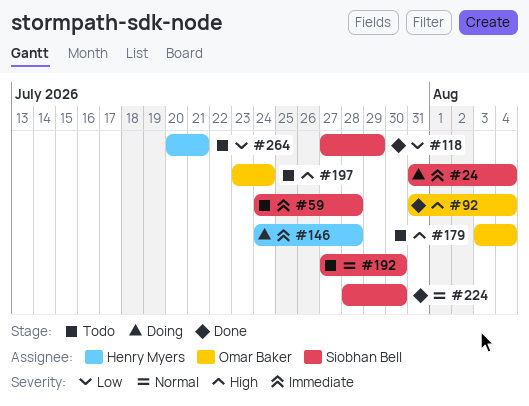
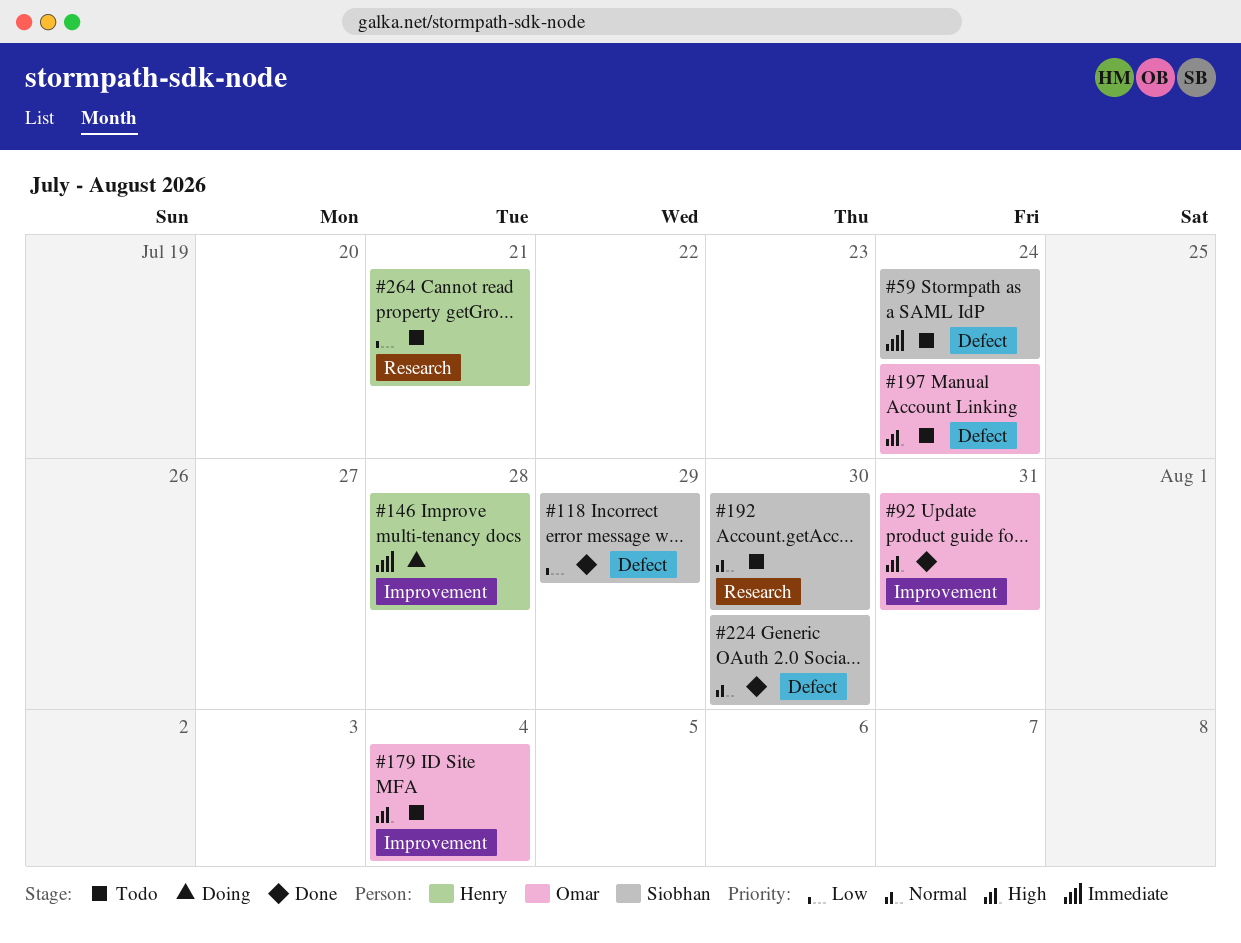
#24: present -> none
#59, due: Jul 28 -> Jul 24
#92, due: Aug 4 -> Jul 31

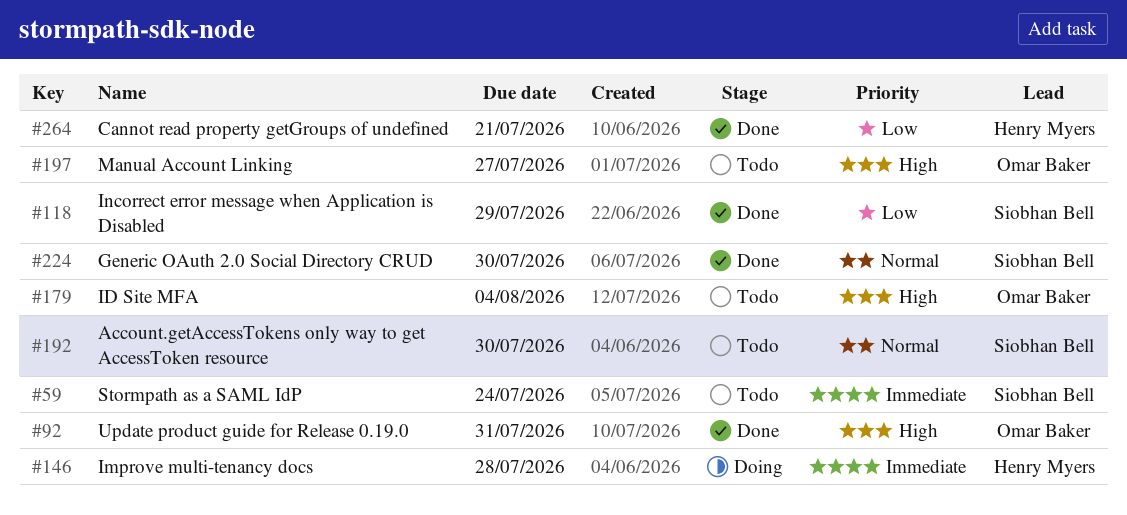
#197, due: Jul 24 -> Jul 27
#264, status: Todo -> Done

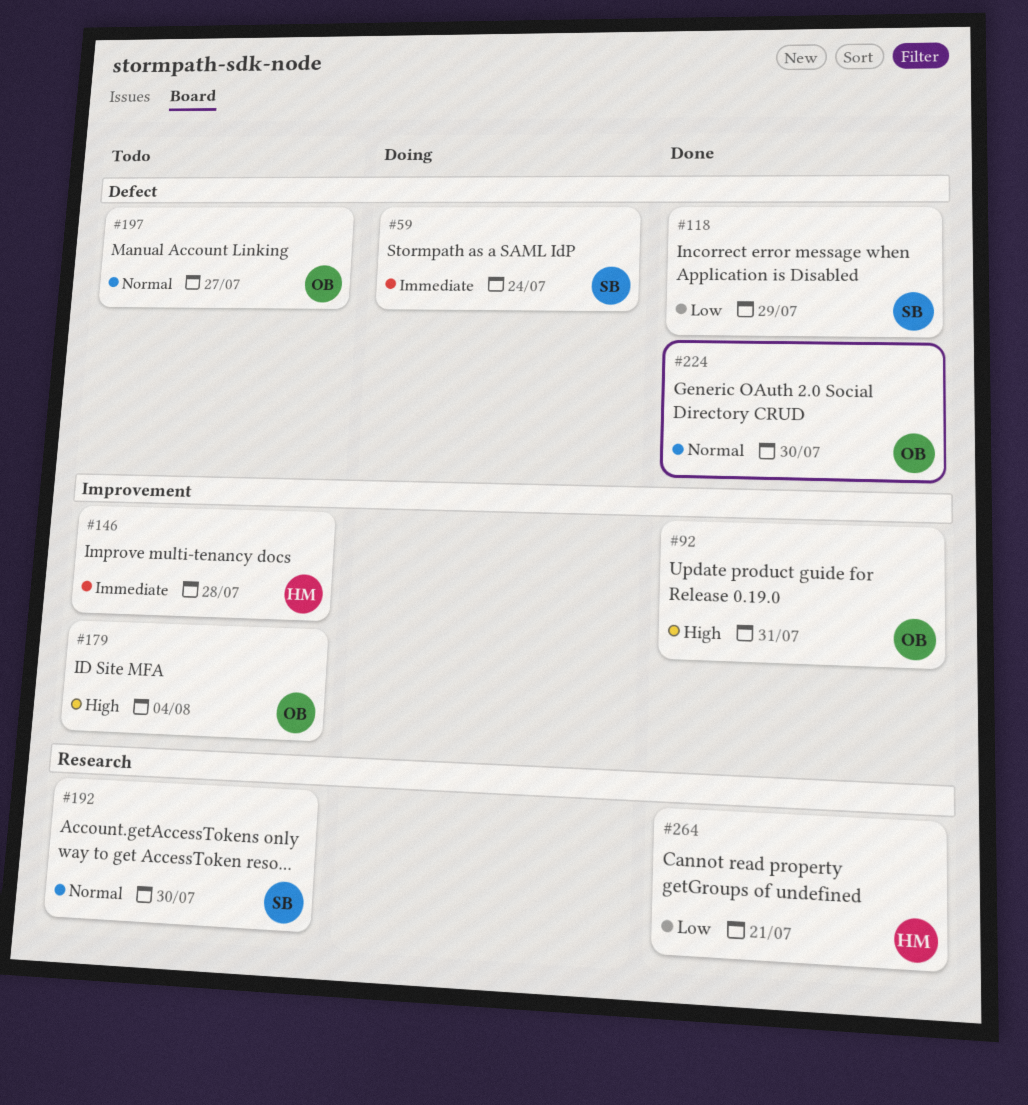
#59, status: Todo -> Doing
#146, status: Doing -> Todo
#197, priority: High -> Normal
#224, owner: Siobhan Bell -> Omar Baker

